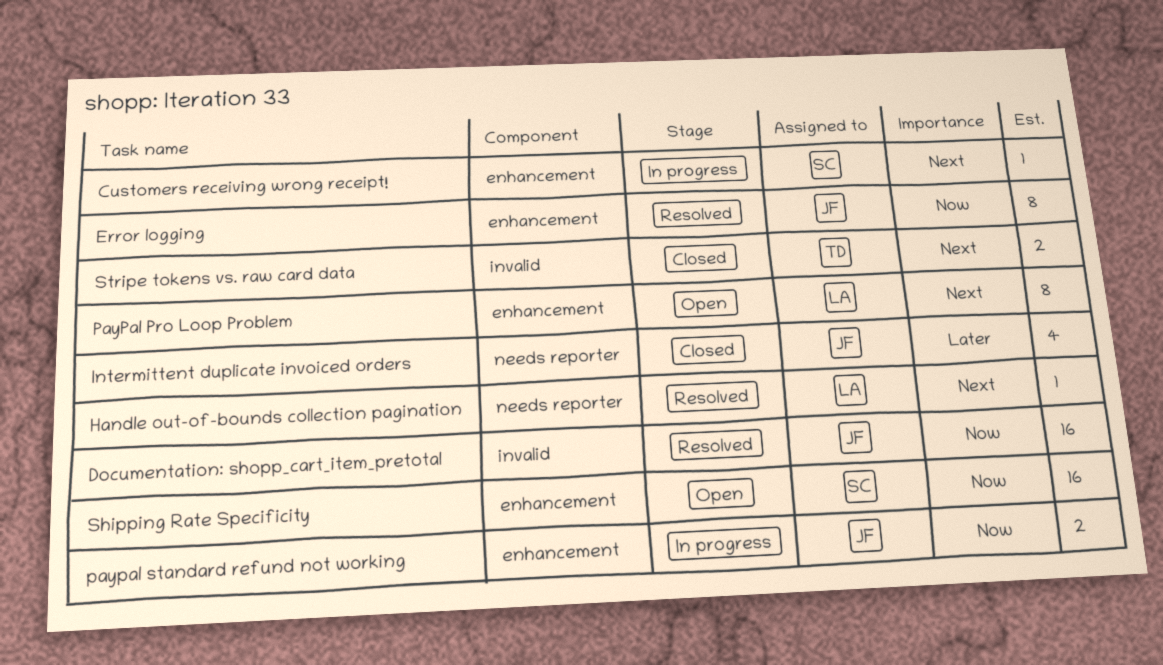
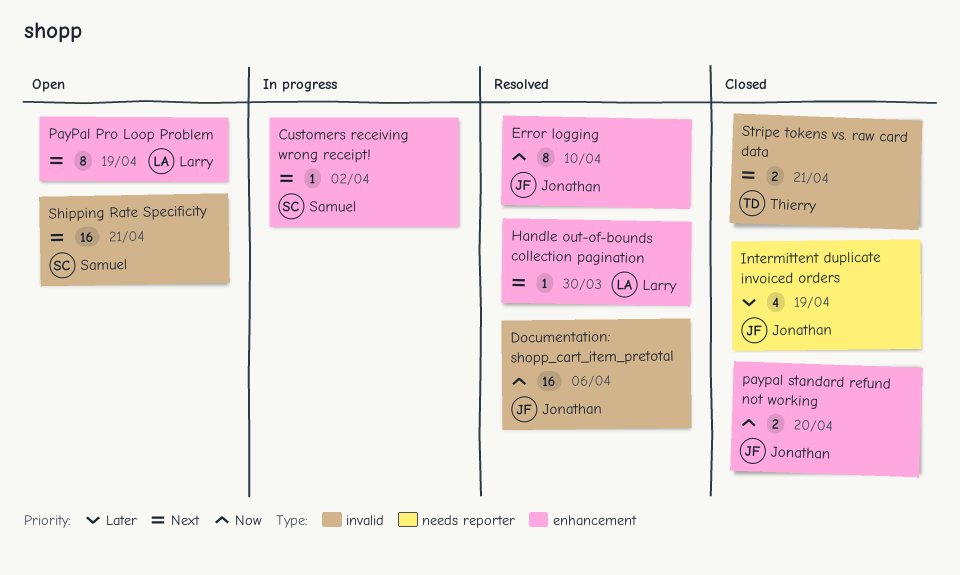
Handle out-of-bounds collection pagination, label: needs reporter -> enhancement
paypal standard refund not working, status: In progress -> Closed
Shipping Rate Specificity, priority: Now -> Next
Shipping Rate Specificity, label: enhancement -> invalid

